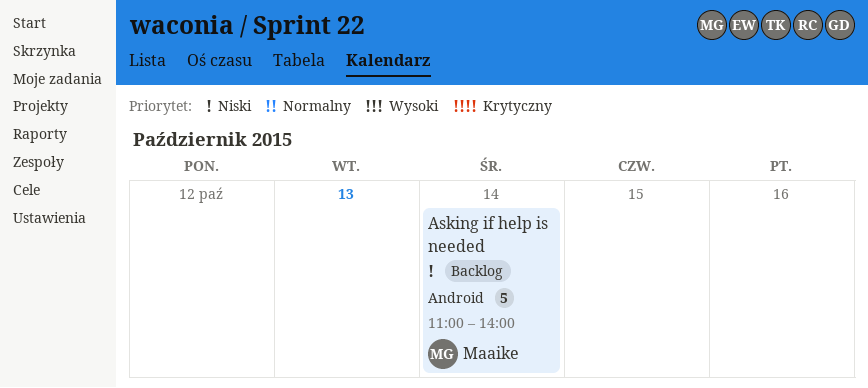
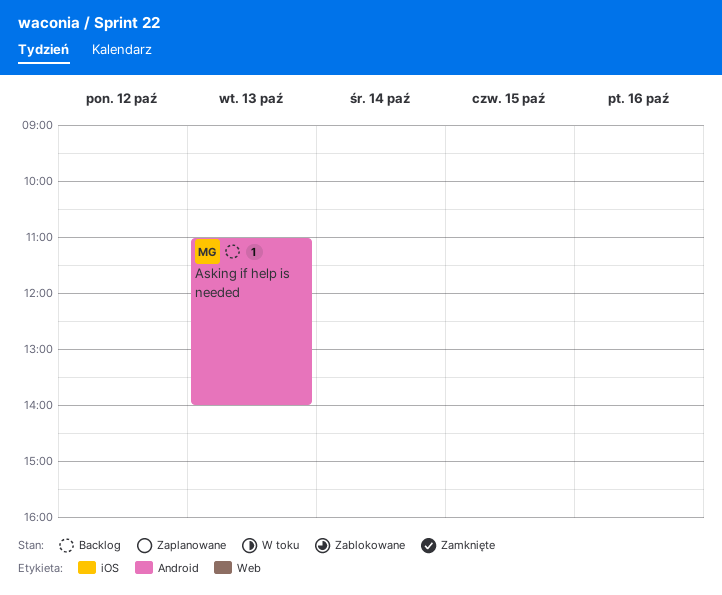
Asking if help is needed, estimate: 5 -> 1
Asking if help is needed, day: Oct 14 -> Oct 13

